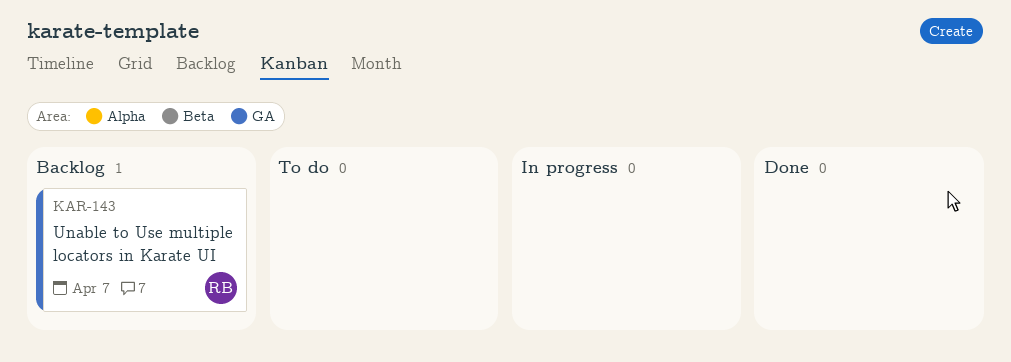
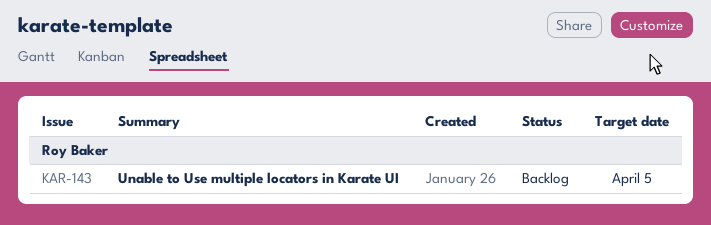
KAR-143, due: Apr 7 -> Apr 5

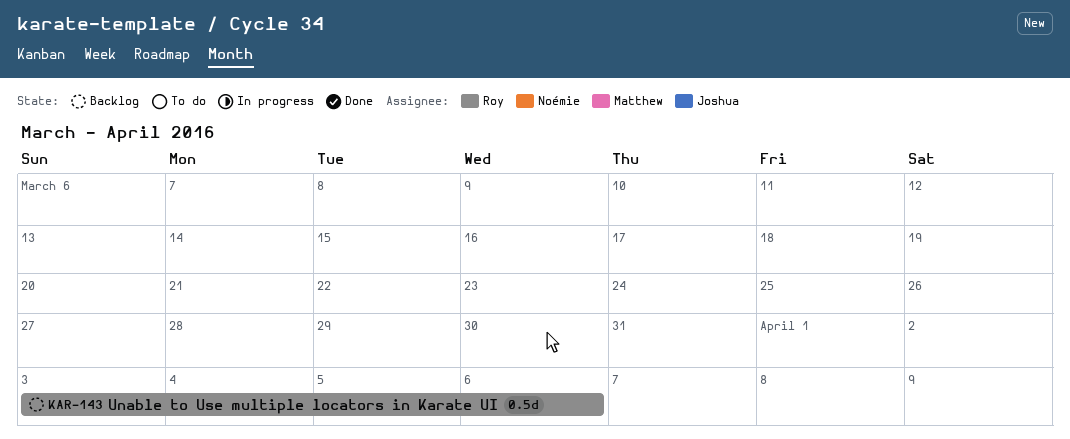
KAR-143, due: Apr 5 -> Apr 6

